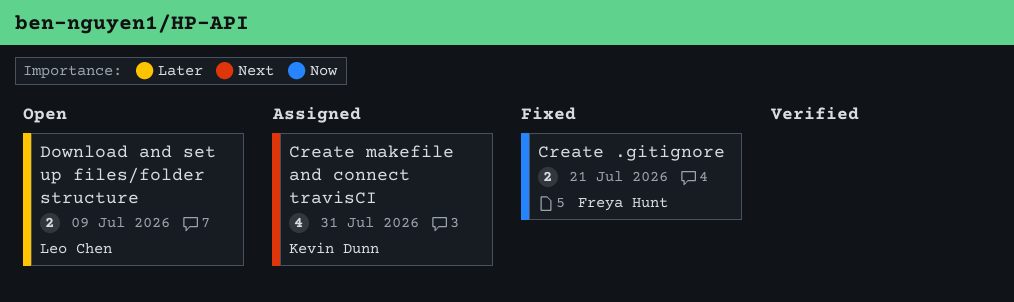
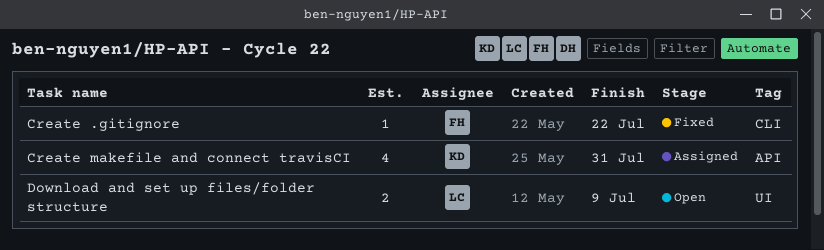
Create .gitignore, estimate: 2 -> 1
Create .gitignore, due: Jul 21 -> Jul 22

